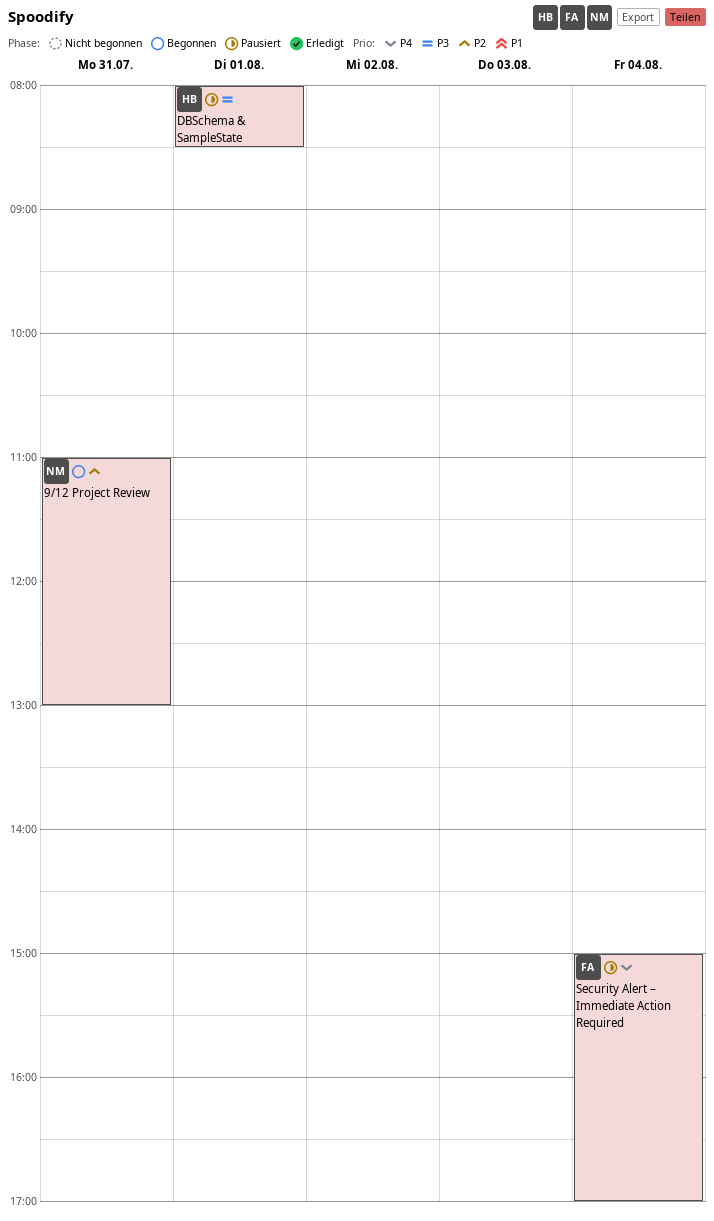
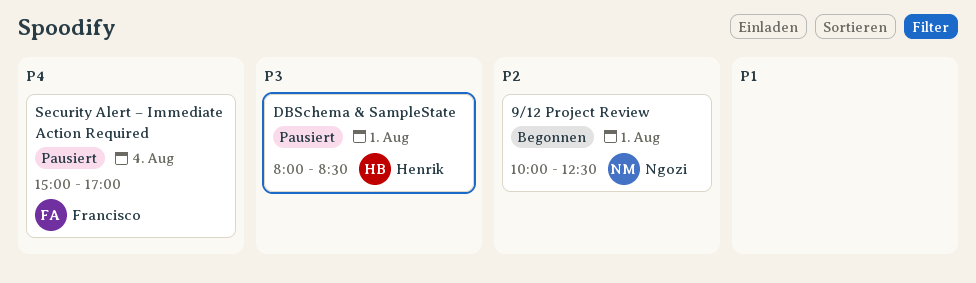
9/12 Project Review, day: Jul 31 -> Aug 1
9/12 Project Review, begins: 11:00 -> 10:00
9/12 Project Review, ends: 13:00 -> 12:30

